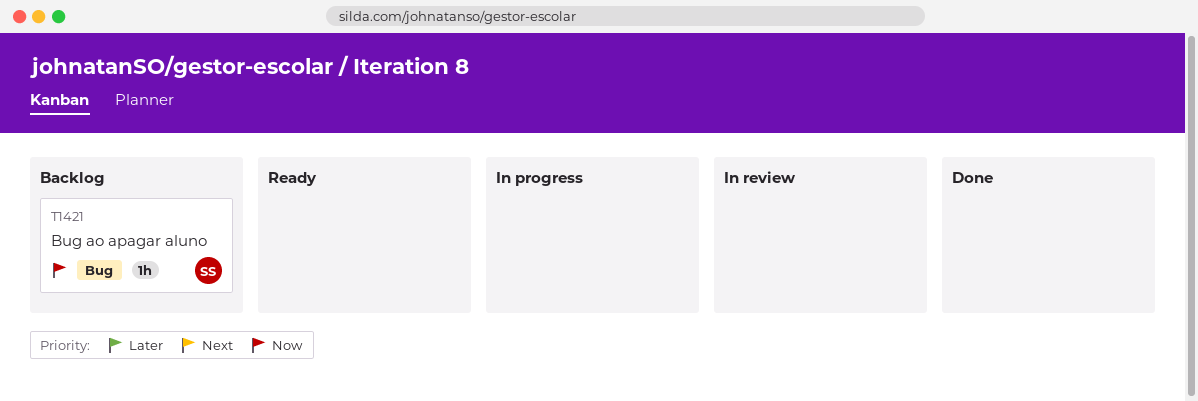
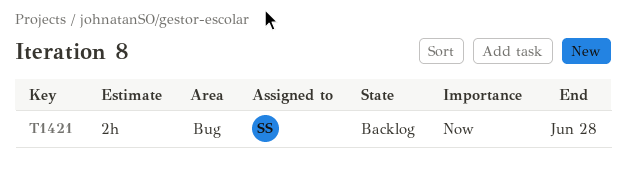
T1421, estimate: 1h -> 2h

